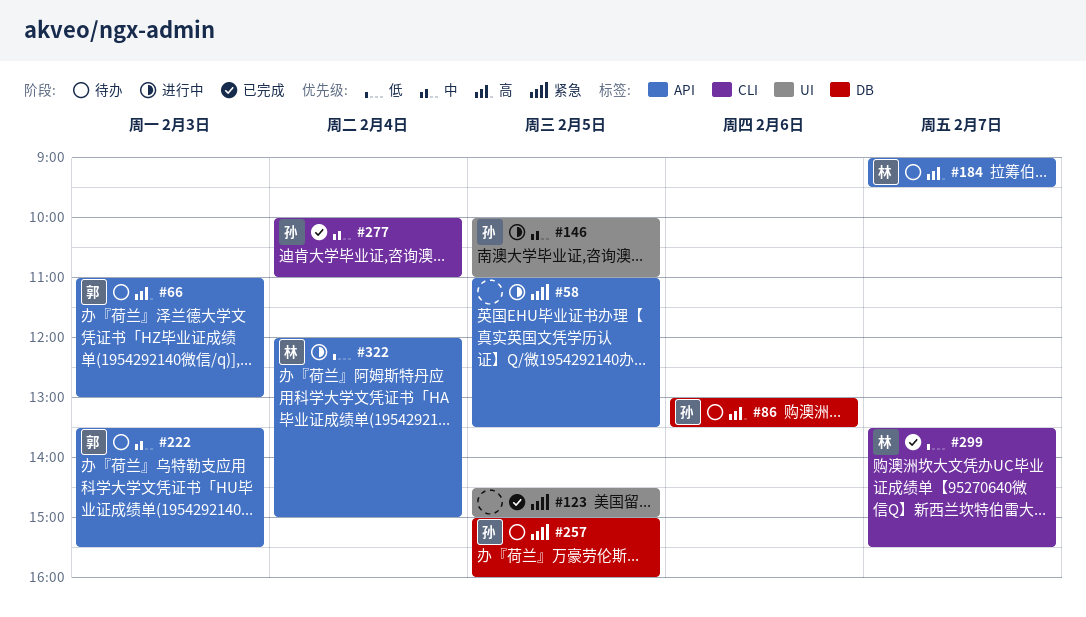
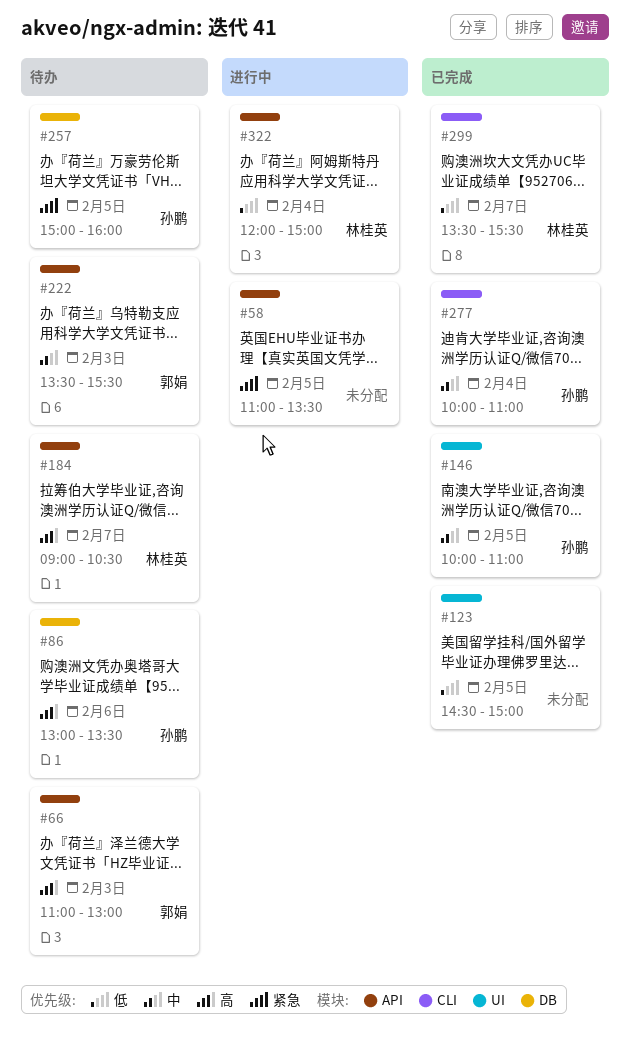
#123, priority: 紧急 -> 低
#146, status: 进行中 -> 已完成
#184, ends: 09:30 -> 10:30

